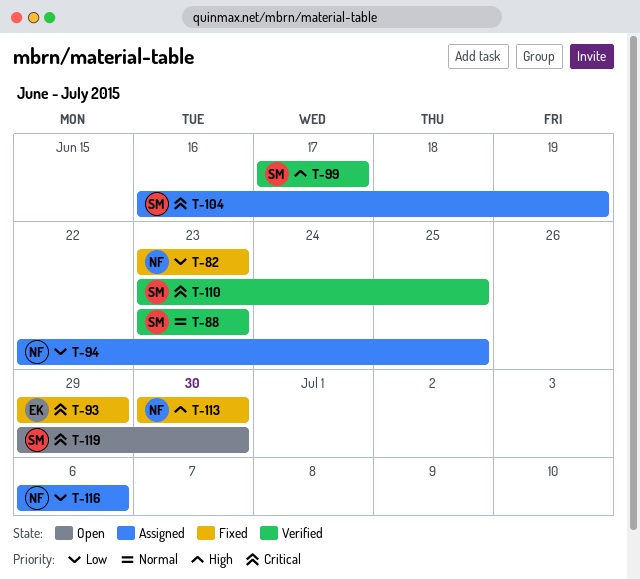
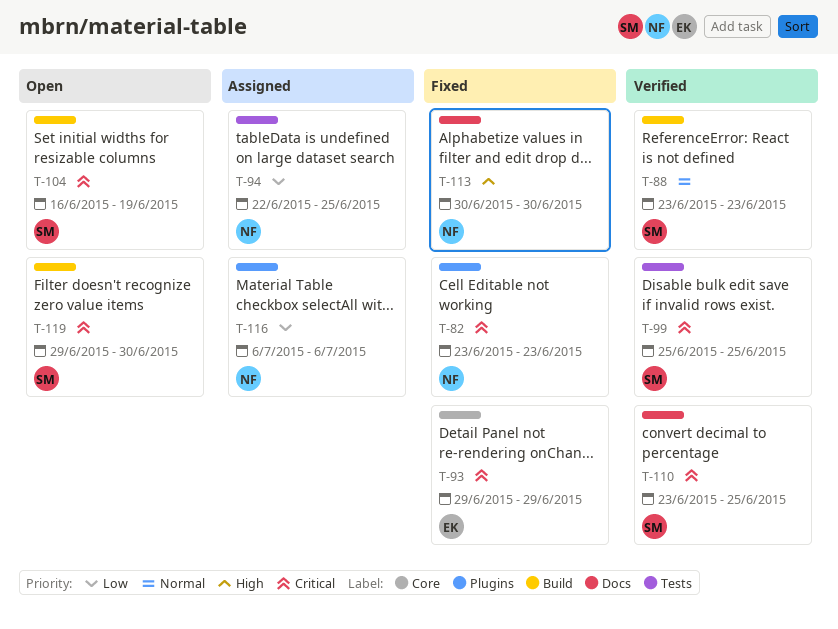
T-82, priority: Low -> Critical
T-99, priority: High -> Critical
T-99, start: Jun 17 -> Jun 25
T-99, due: Jun 17 -> Jun 25
T-104, status: Assigned -> Open

